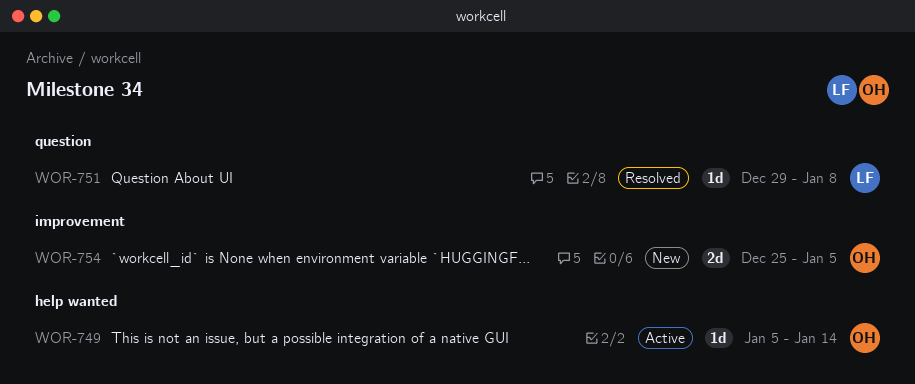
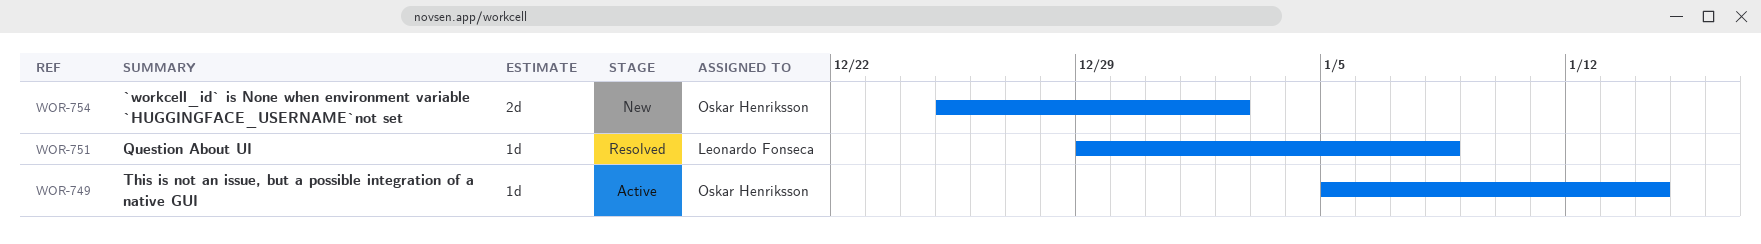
WOR-754, due: Jan 5 -> Jan 2

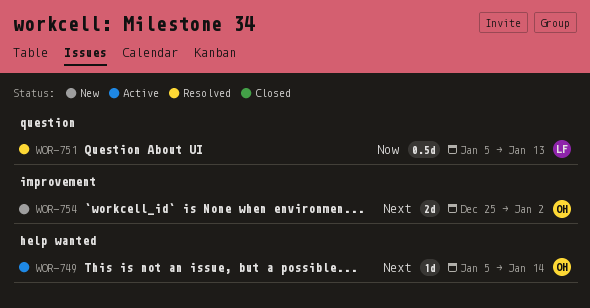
WOR-751, estimate: 1d -> 0.5d
WOR-751, start: Dec 29 -> Jan 5
WOR-751, due: Jan 8 -> Jan 13

